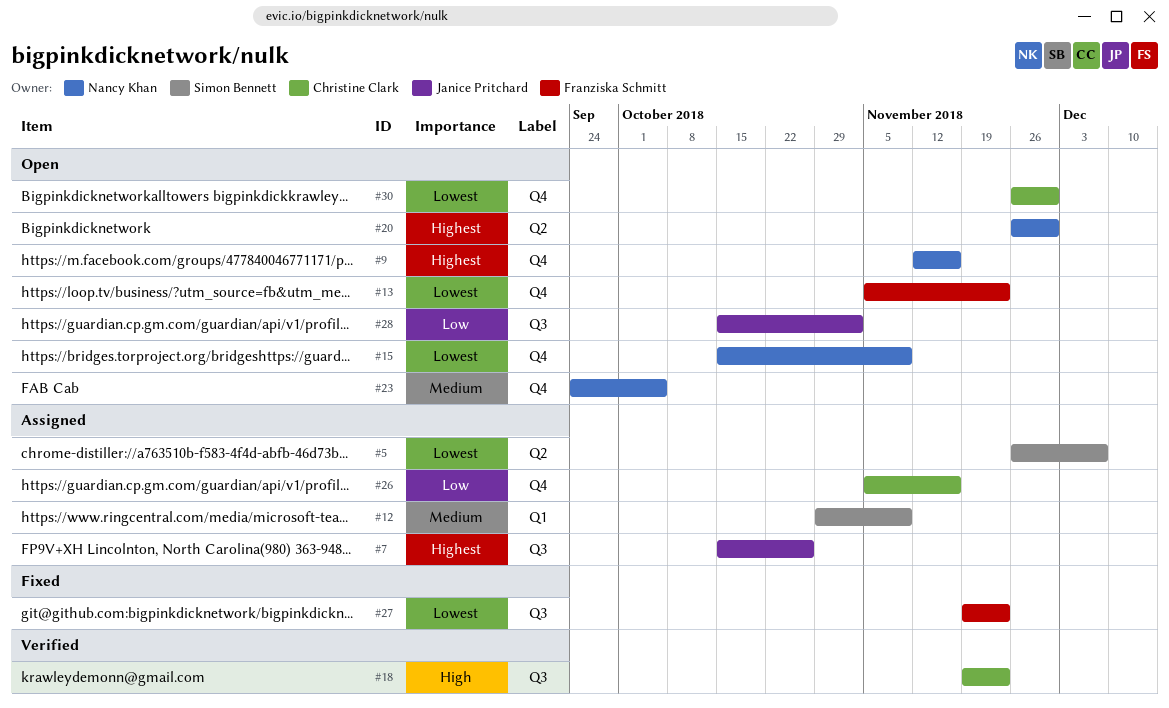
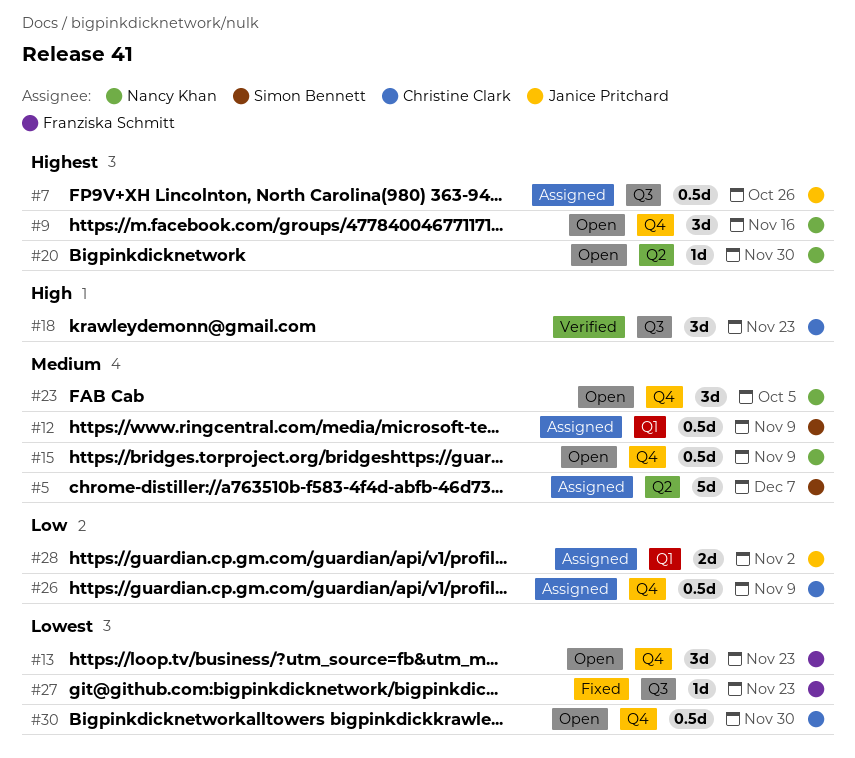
#5, priority: Lowest -> Medium
#15, priority: Lowest -> Medium
#26, due: Nov 16 -> Nov 9
#28, status: Open -> Assigned
#28, label: Q3 -> Q1

